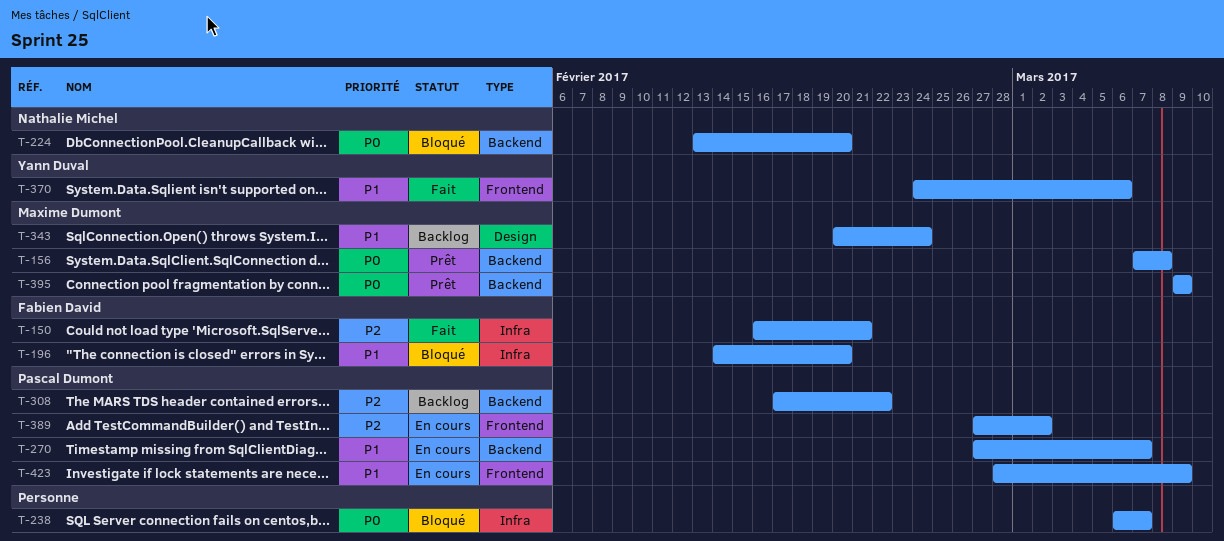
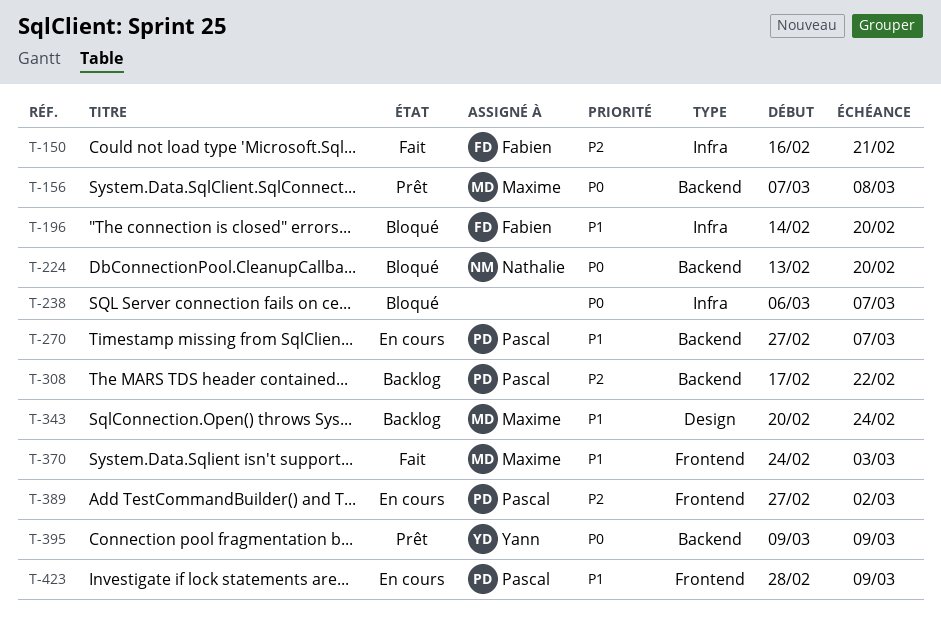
T-370, owner: Yann Duval -> Maxime Dumont
T-370, due: Mar 6 -> Mar 3
T-395, owner: Maxime Dumont -> Yann Duval

